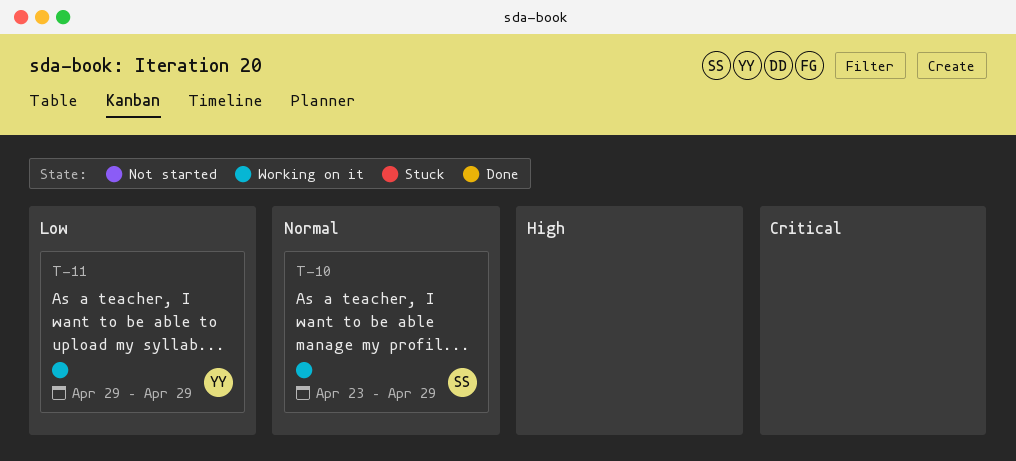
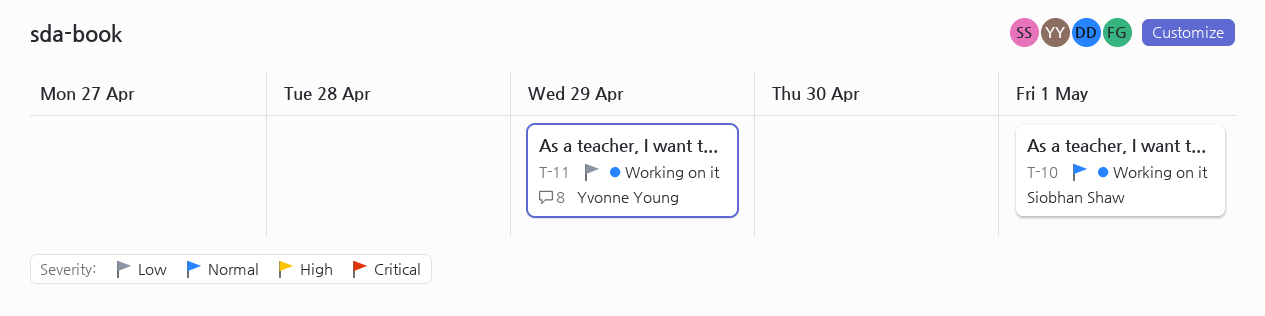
T-10, due: Apr 29 -> May 1

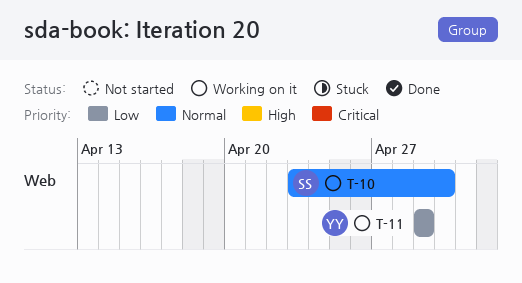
T-10, due: May 1 -> Apr 30

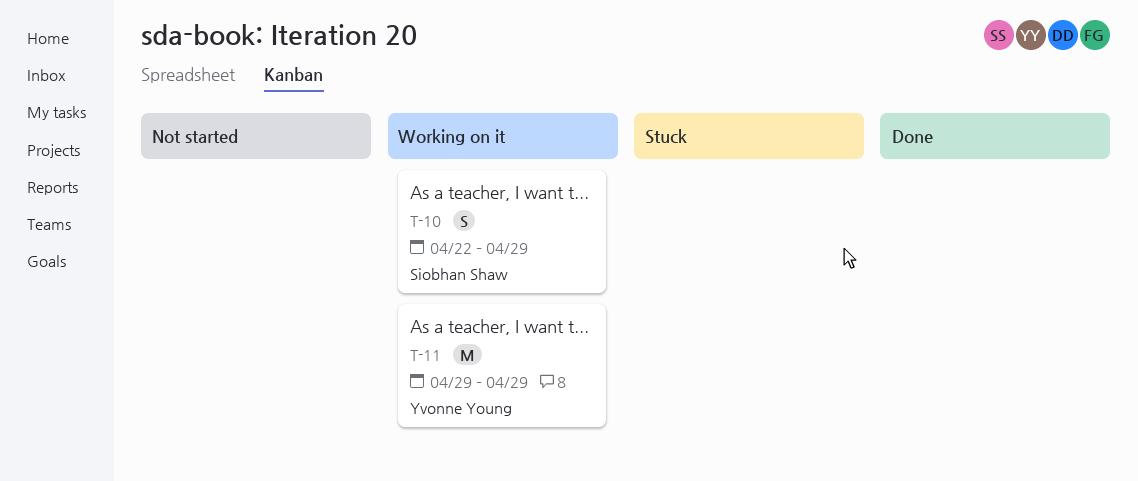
T-10, start: Apr 23 -> Apr 22
T-10, due: Apr 30 -> Apr 29

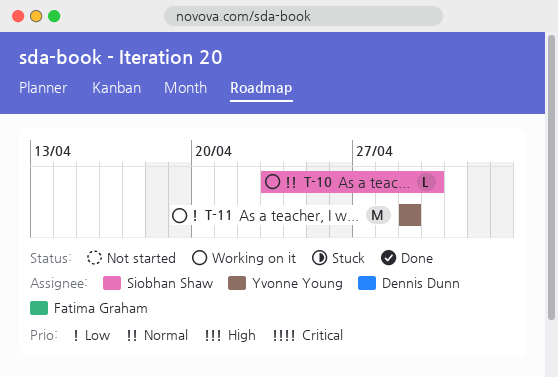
T-10, estimate: S -> L
T-10, start: Apr 22 -> Apr 23
T-10, due: Apr 29 -> Apr 30

